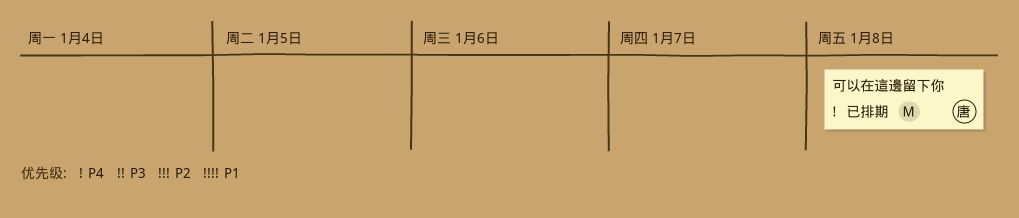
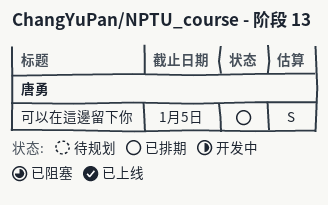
可以在這邊留下你, estimate: M -> S
可以在這邊留下你, due: Jan 8 -> Jan 5

